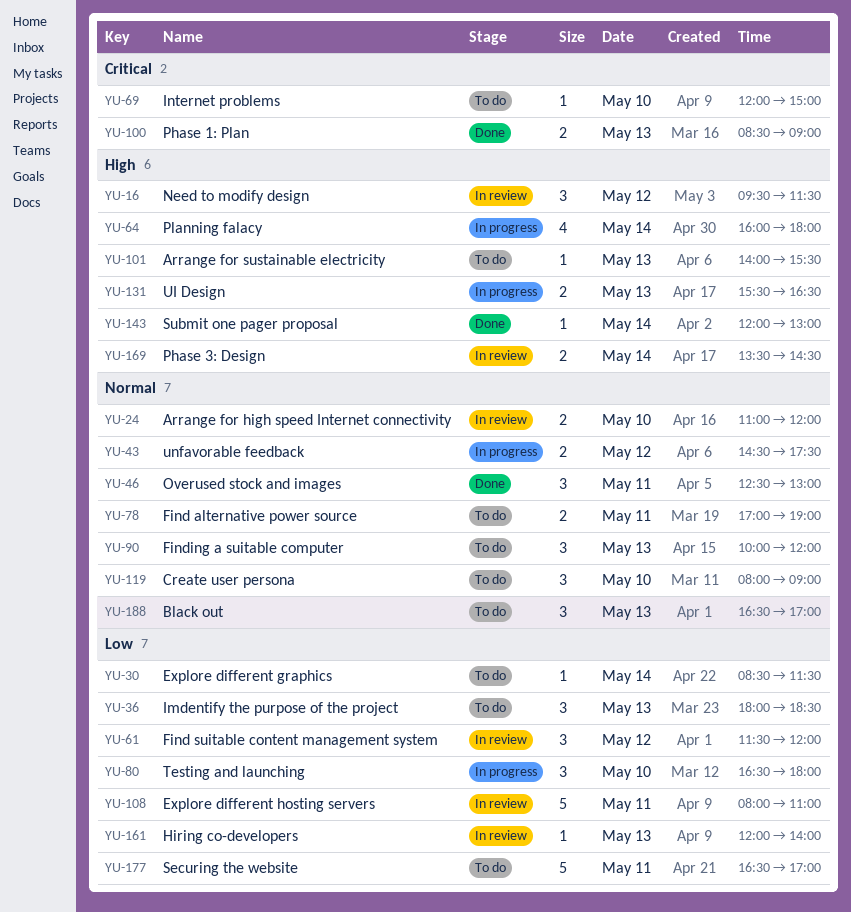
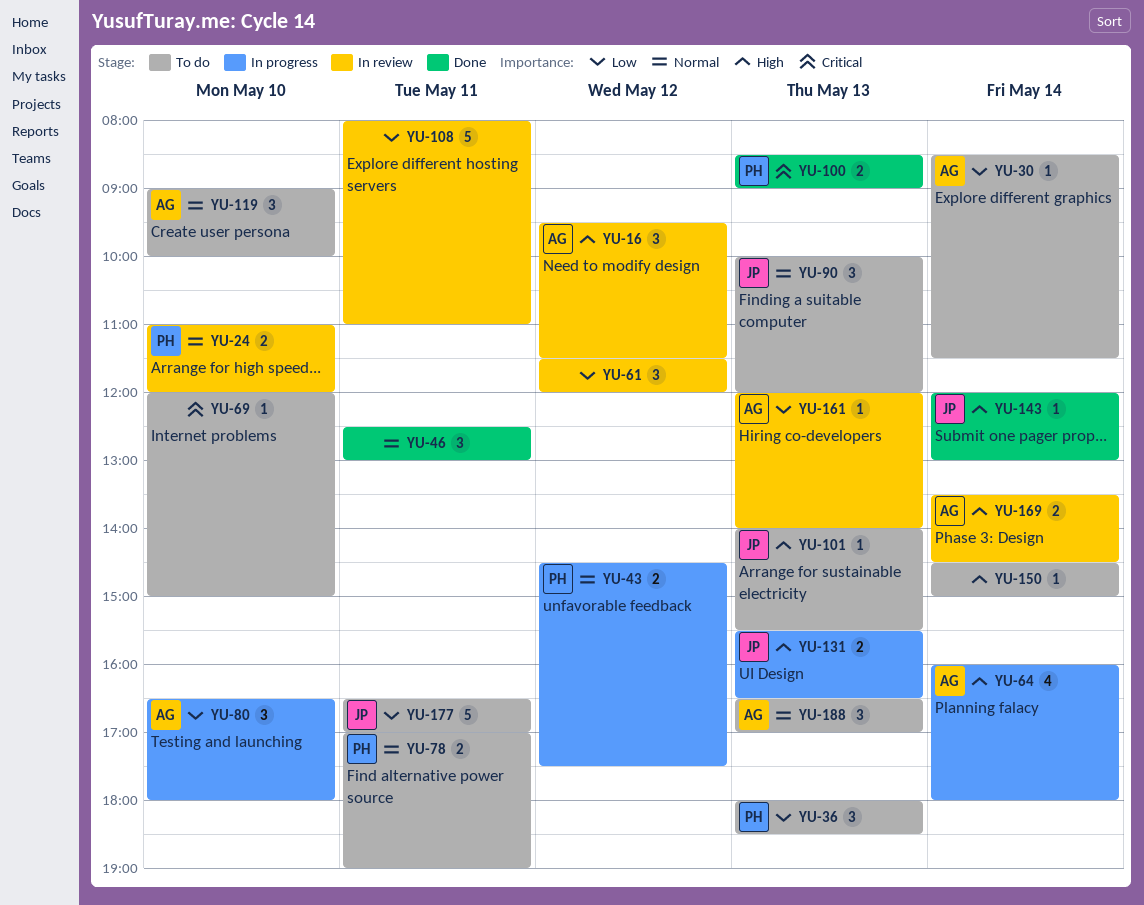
YU-119, begins: 08:00 -> 09:00
YU-119, ends: 09:00 -> 10:00
YU-150: none -> present

